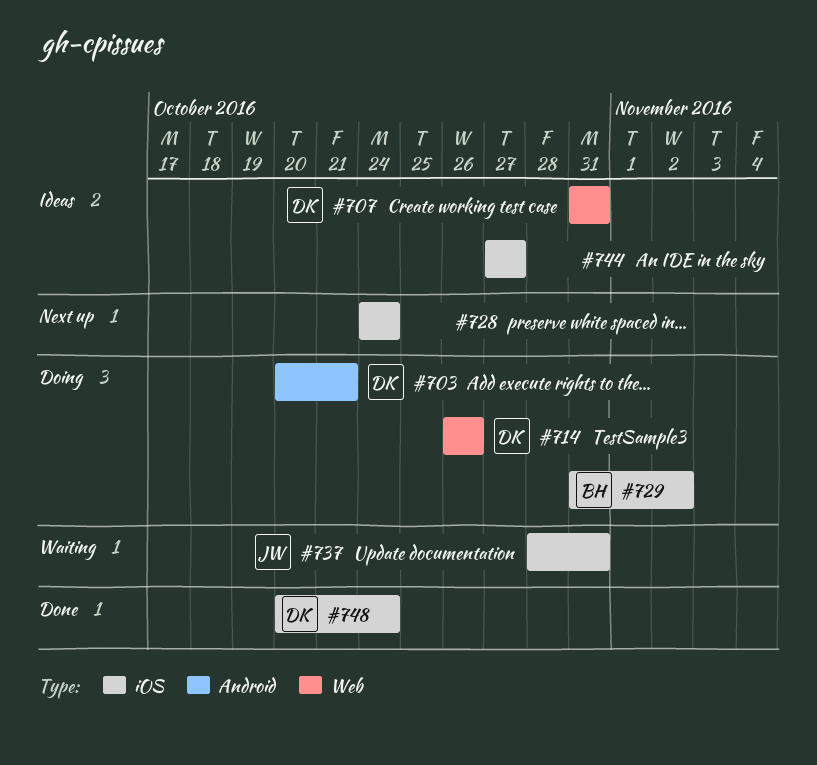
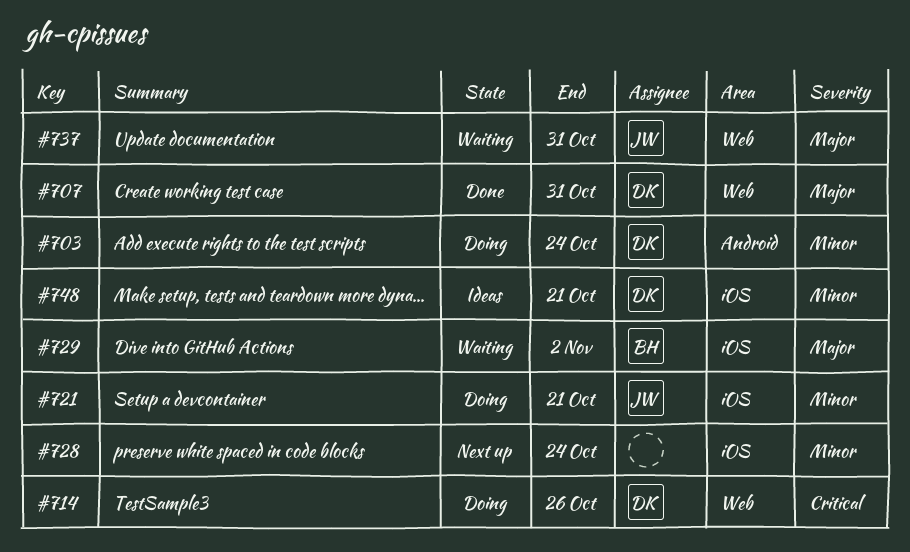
#703, due: Oct 21 -> Oct 24
#707, status: Ideas -> Done
#721: none -> present
#729, status: Doing -> Waiting
#737, label: iOS -> Web
#744: present -> none
#748, status: Done -> Ideas
#748, due: Oct 24 -> Oct 21

